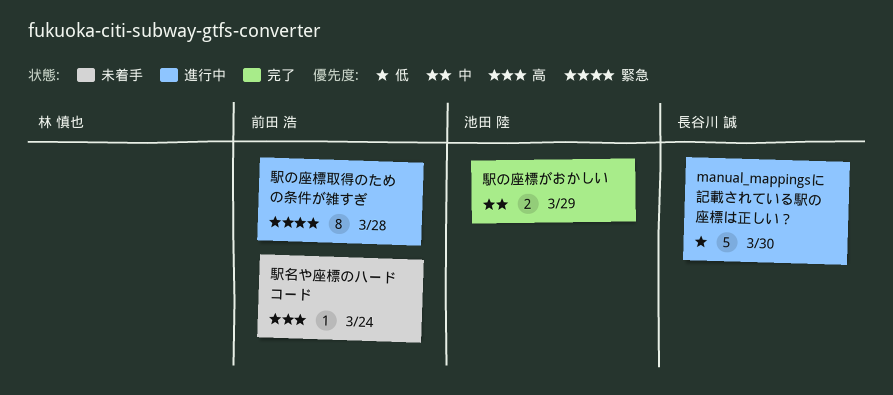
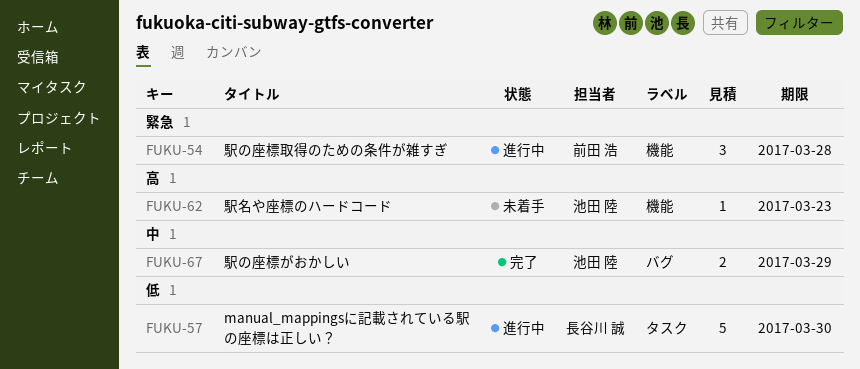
駅の座標取得のための条件が雑すぎ, estimate: 8 -> 3
駅名や座標のハードコード, owner: 前田 浩 -> 池田 陸
駅名や座標のハードコード, due: Mar 24 -> Mar 23

